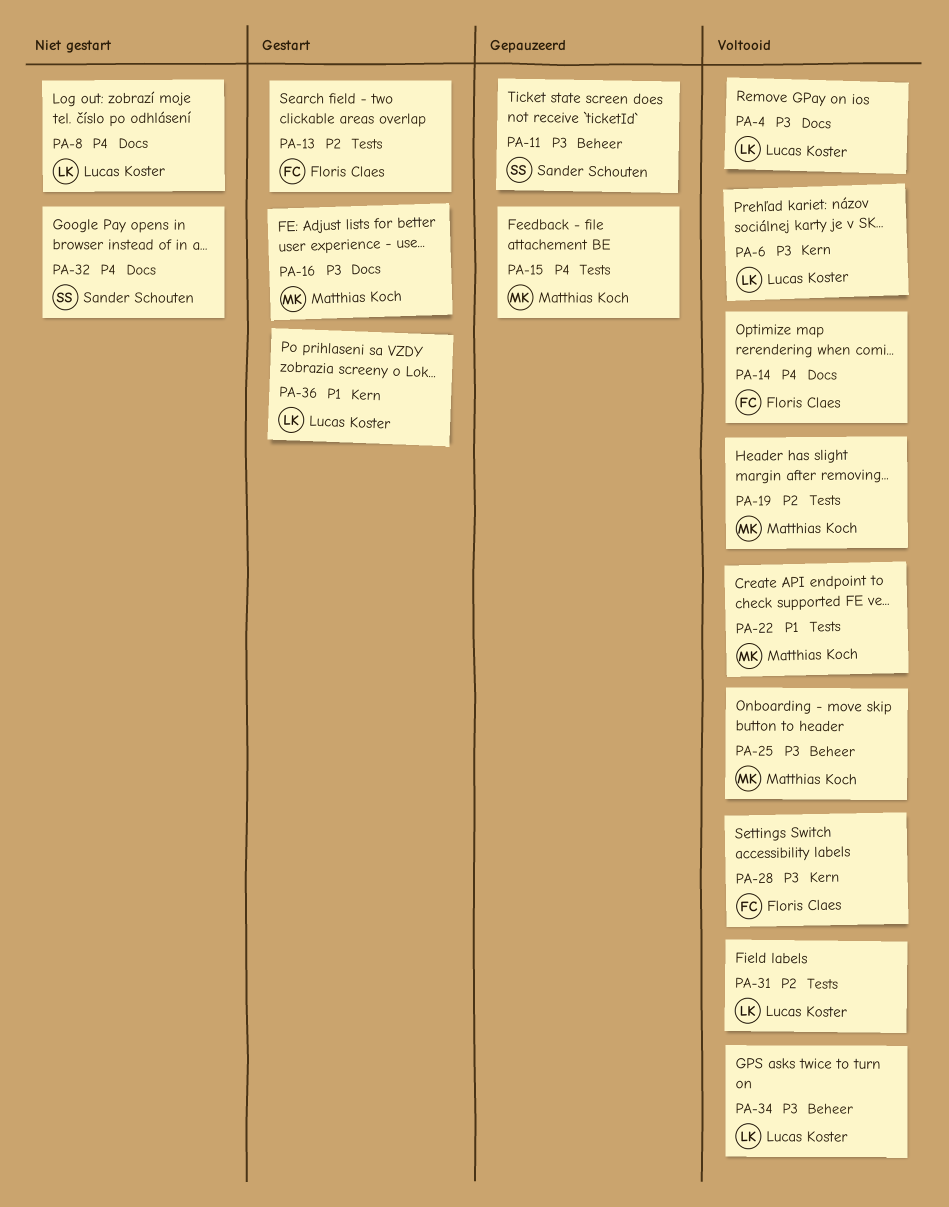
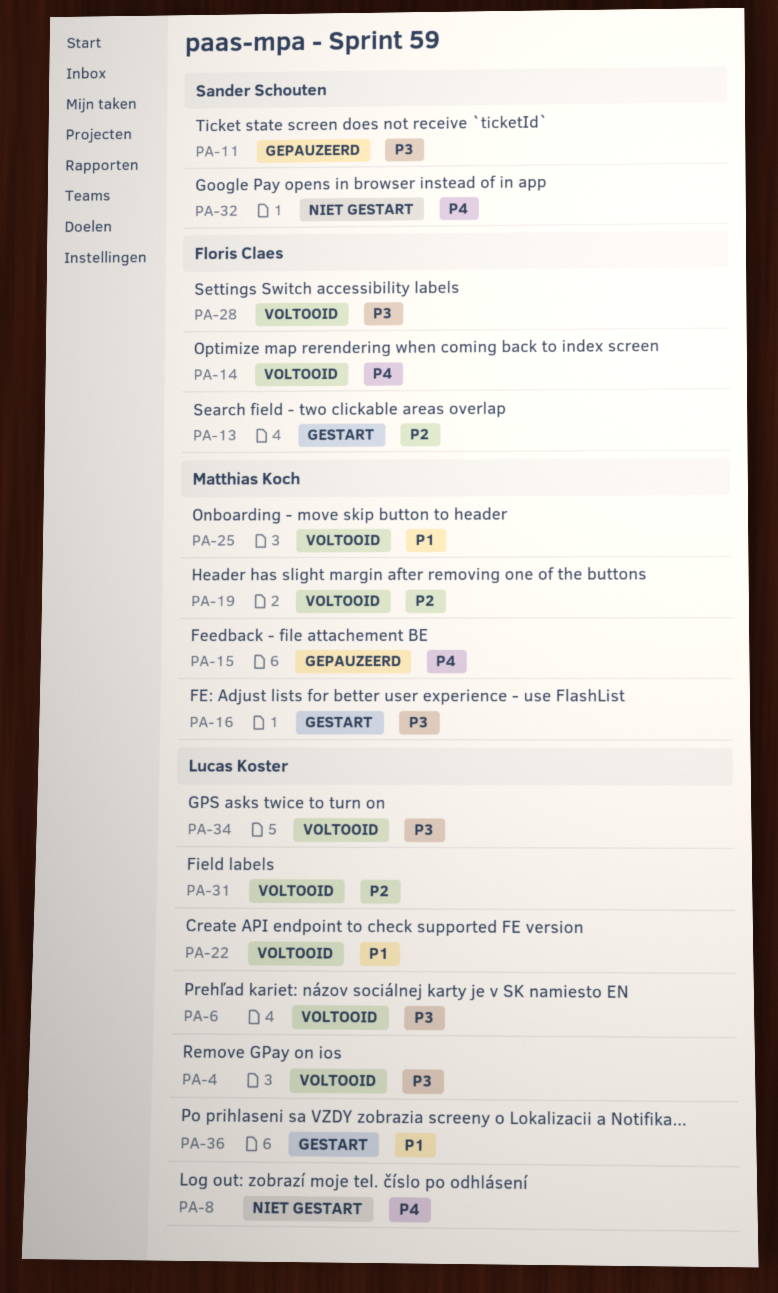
PA-22, owner: Matthias Koch -> Lucas Koster
PA-25, priority: P3 -> P1

